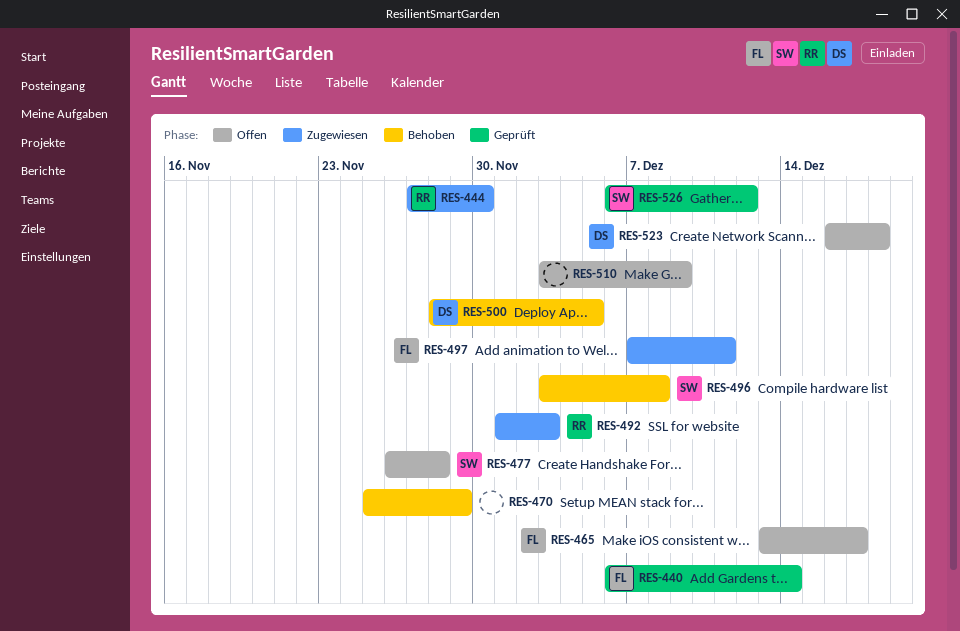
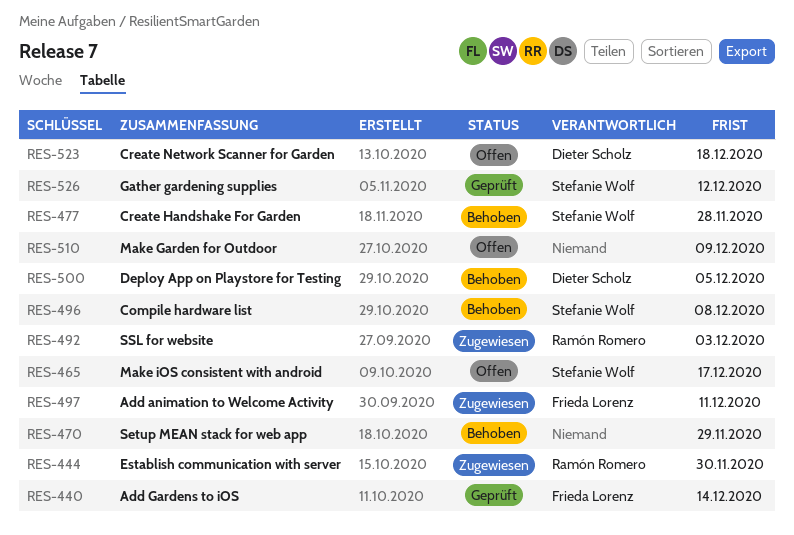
RES-465, owner: Frieda Lorenz -> Stefanie Wolf
RES-477, status: Offen -> Behoben

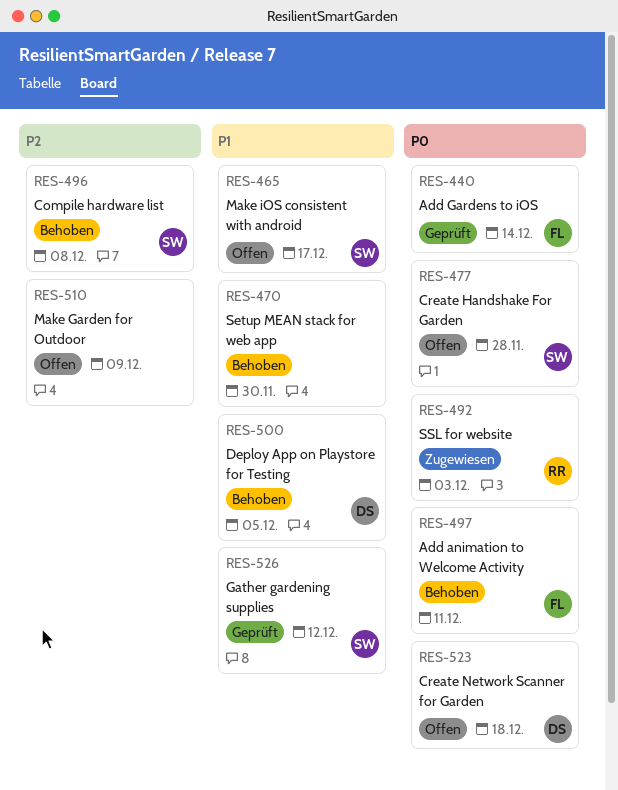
RES-444: present -> none
RES-470, due: Nov 29 -> Nov 30
RES-477, status: Behoben -> Offen
RES-497, status: Zugewiesen -> Behoben

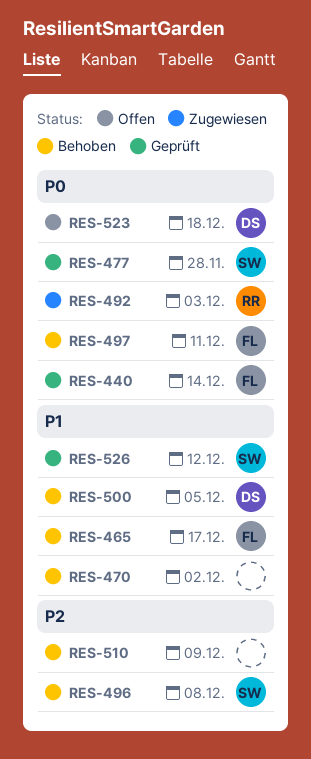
RES-465, status: Offen -> Behoben
RES-465, owner: SW -> FL
RES-470, due: Nov 30 -> Dec 2
RES-477, status: Offen -> Geprüft
RES-510, status: Offen -> Behoben

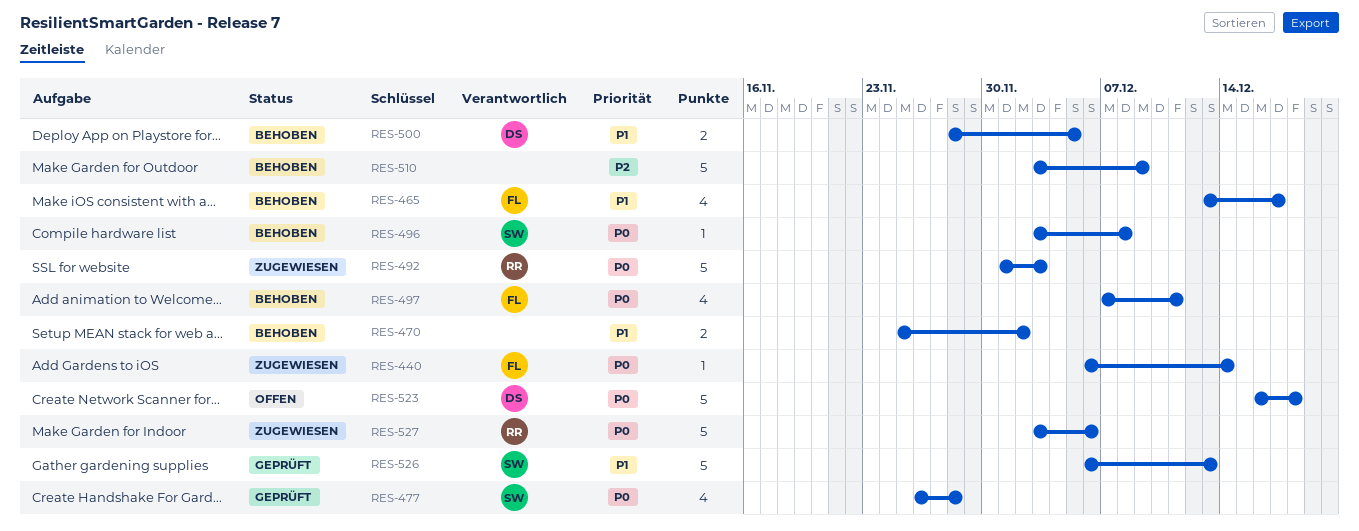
RES-440, status: Geprüft -> Zugewiesen
RES-496, priority: P2 -> P0
RES-526, due: Dec 12 -> Dec 13
RES-527: none -> present

